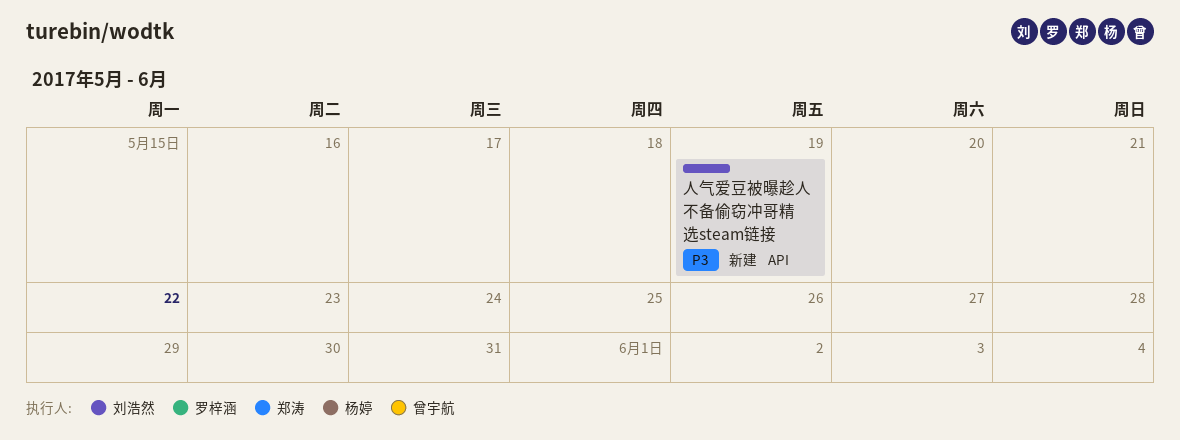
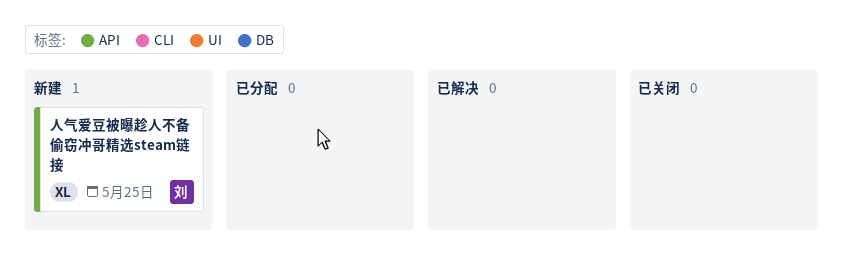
人气爱豆被曝趁人不备偷窃冲哥精选steam链接, due: May 19 -> May 25

